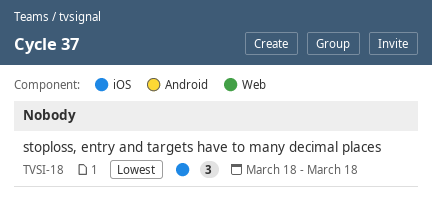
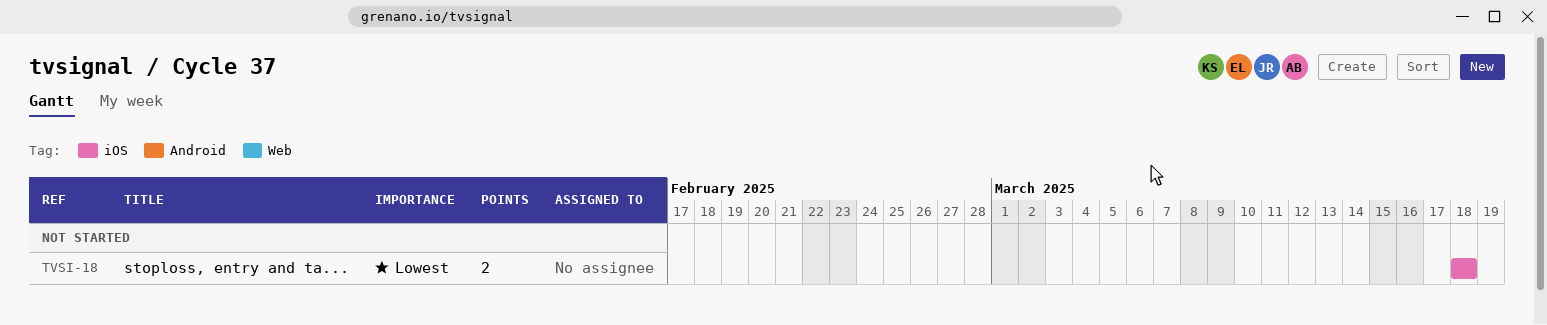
TVSI-18, estimate: 3 -> 2

